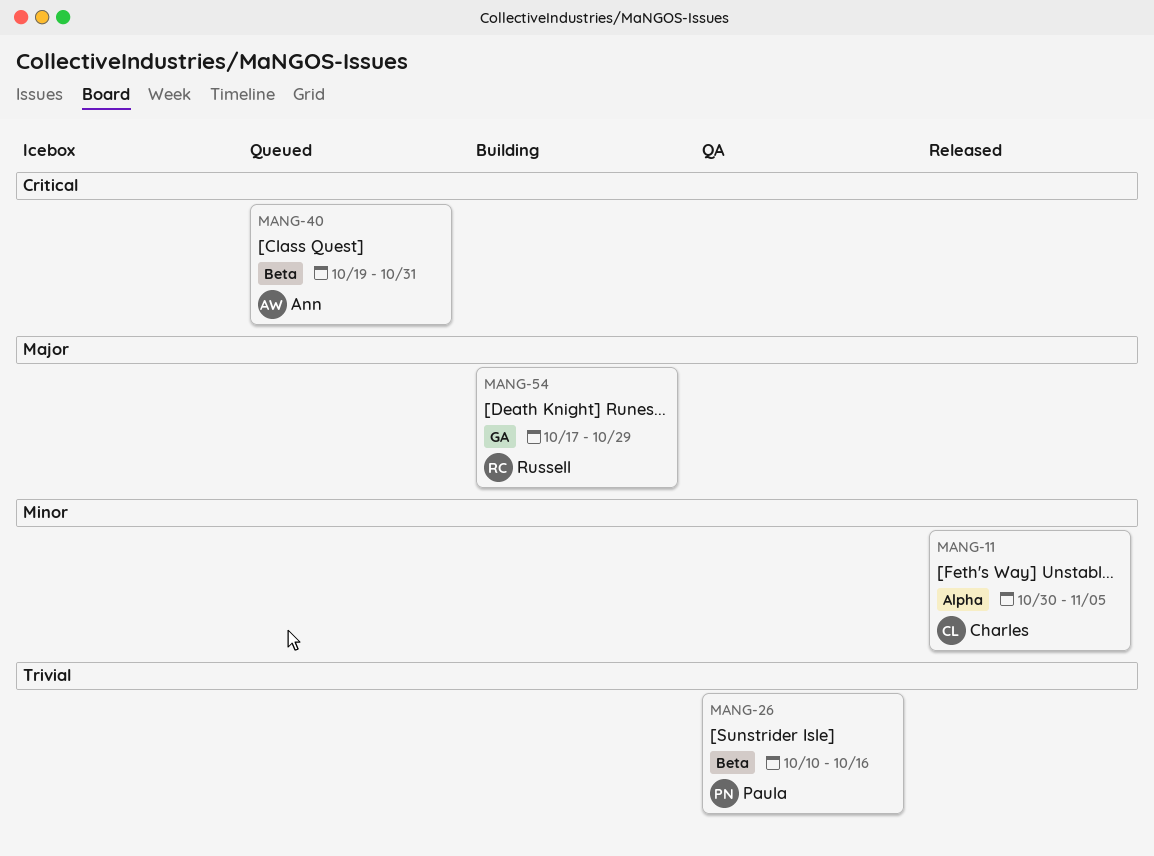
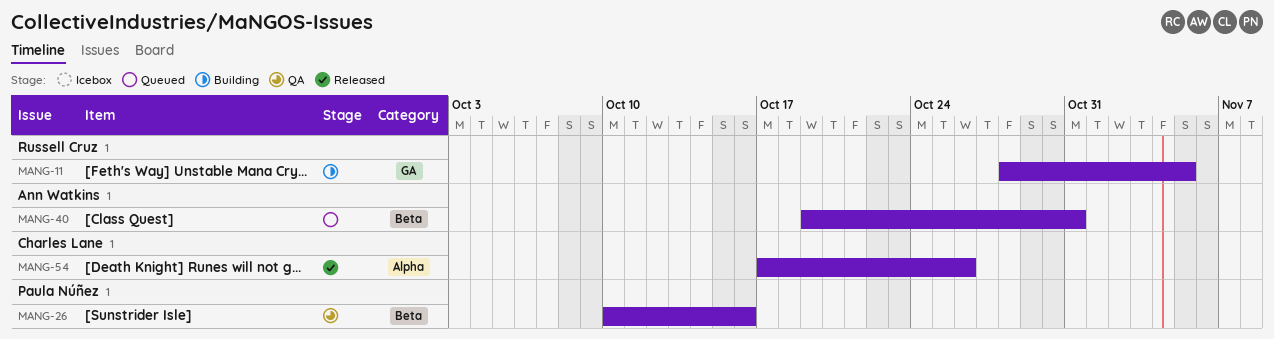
MANG-11, status: Released -> Building
MANG-11, owner: Charles Lane -> Russell Cruz
MANG-11, label: Alpha -> GA
MANG-11, start: Oct 30 -> Oct 28
MANG-54, status: Building -> Released
MANG-54, owner: Russell Cruz -> Charles Lane
MANG-54, label: GA -> Alpha
MANG-54, due: Oct 29 -> Oct 26

